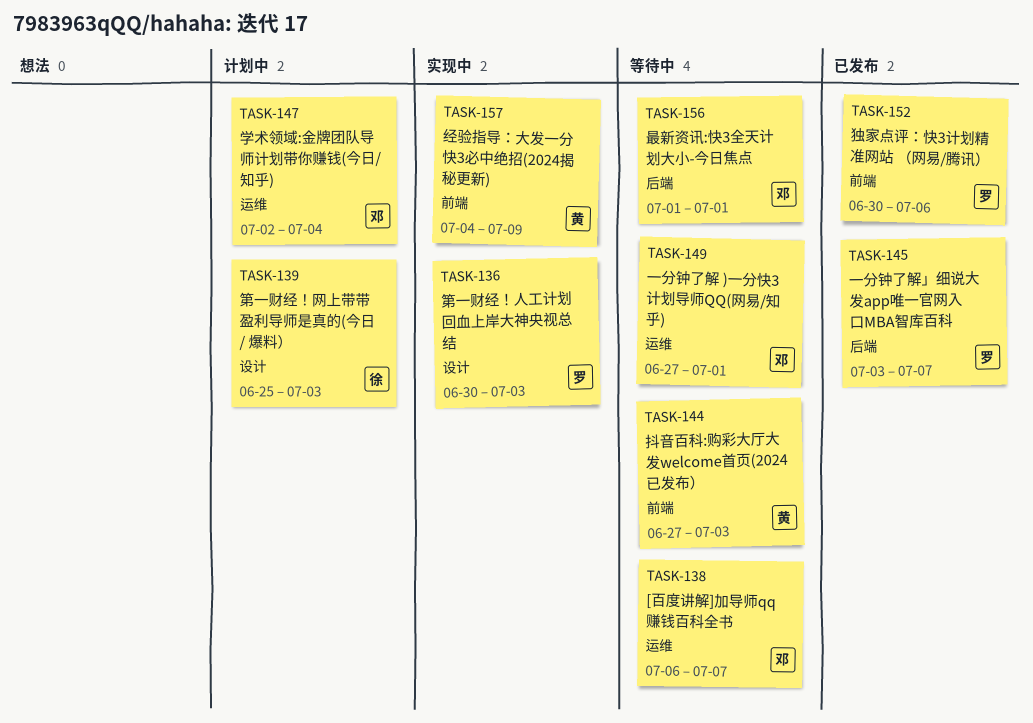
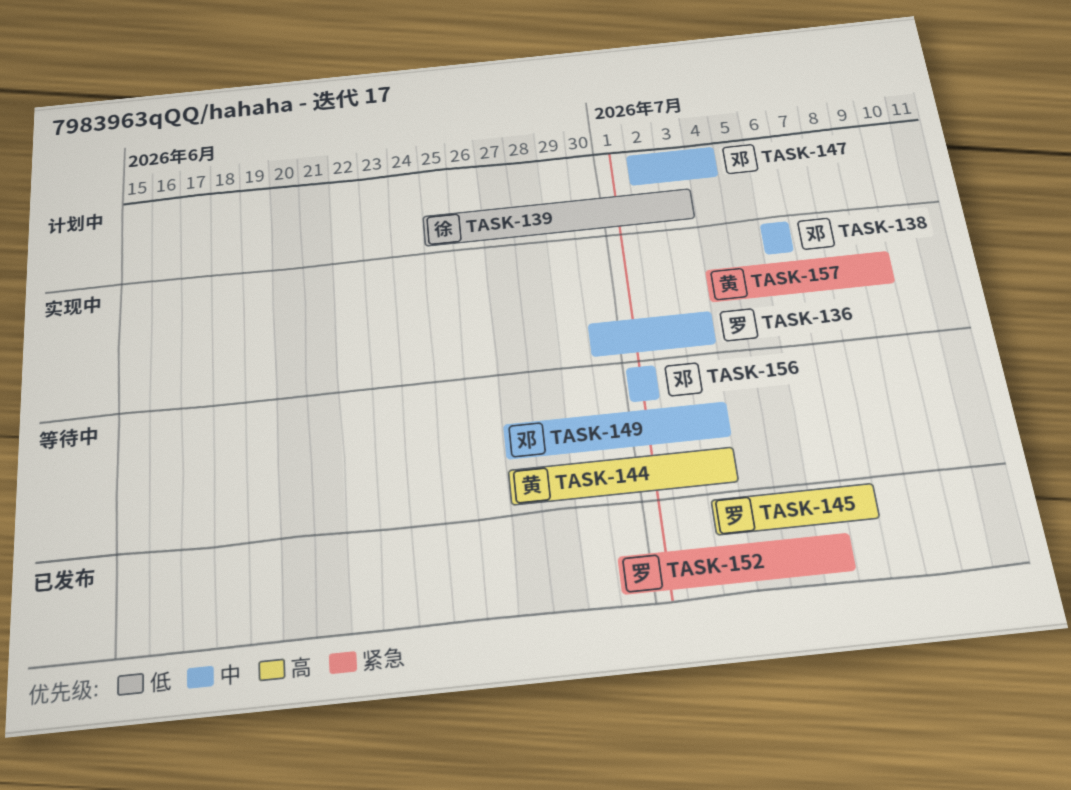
TASK-138, status: 等待中 -> 实现中
TASK-138, due: Jul 7 -> Jul 6
TASK-149, due: Jul 1 -> Jul 3

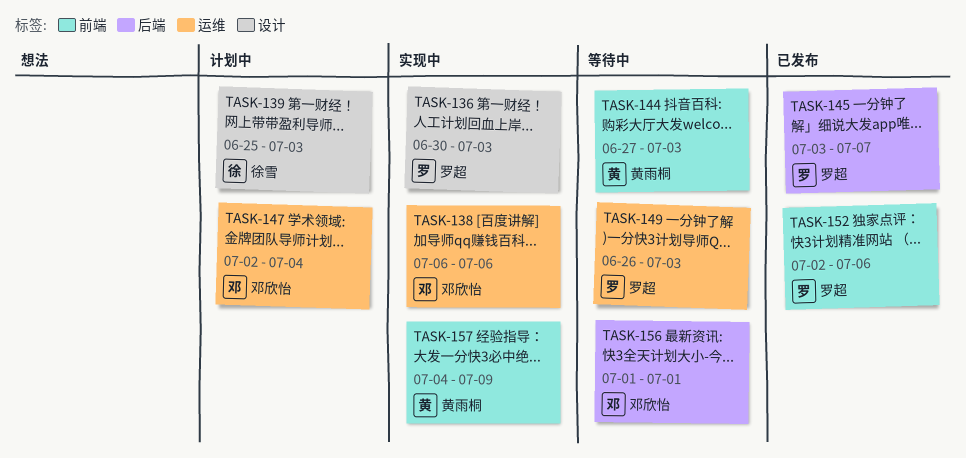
TASK-149, owner: 邓欣怡 -> 罗超
TASK-149, start: Jun 27 -> Jun 26
TASK-152, start: Jun 30 -> Jul 2

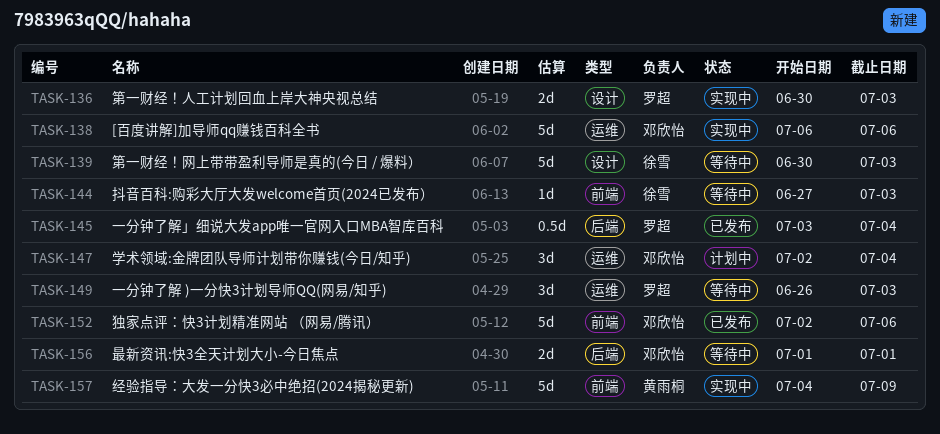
TASK-139, status: 计划中 -> 等待中
TASK-139, start: Jun 25 -> Jun 30
TASK-144, owner: 黄雨桐 -> 徐雪
TASK-145, due: Jul 7 -> Jul 4
TASK-152, owner: 罗超 -> 邓欣怡

